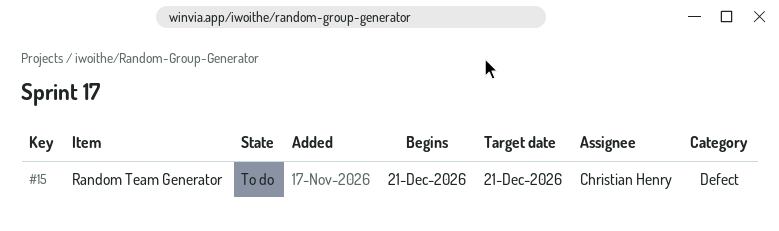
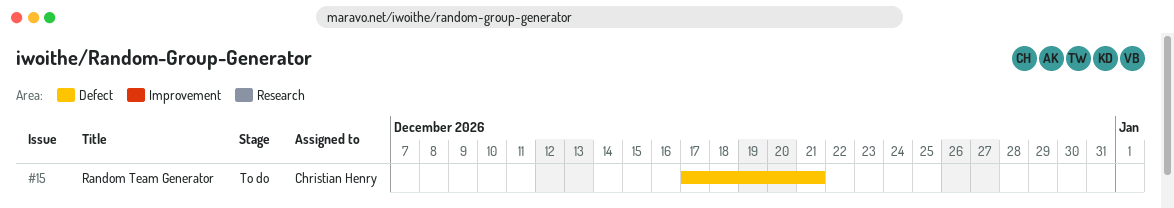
#15, start: Dec 21 -> Dec 17

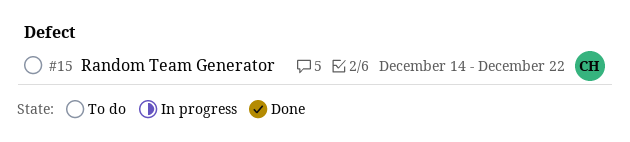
#15, start: Dec 17 -> Dec 14
#15, due: Dec 21 -> Dec 22

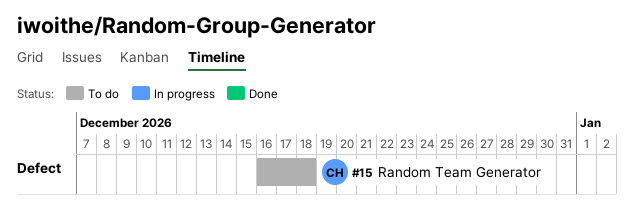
#15, start: Dec 14 -> Dec 16
#15, due: Dec 22 -> Dec 18

